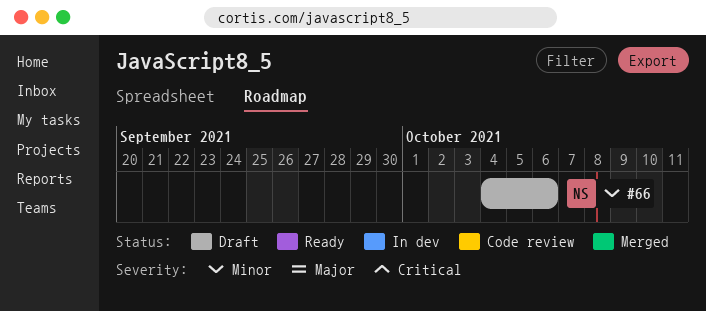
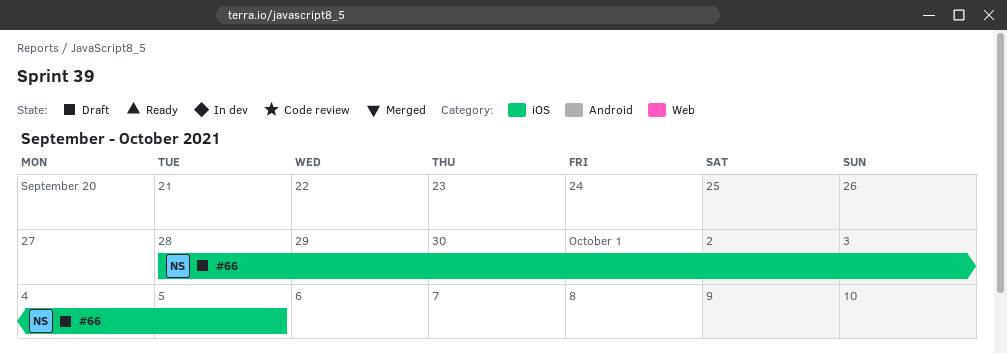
#66, start: Oct 4 -> Sep 28
#66, due: Oct 6 -> Oct 5

